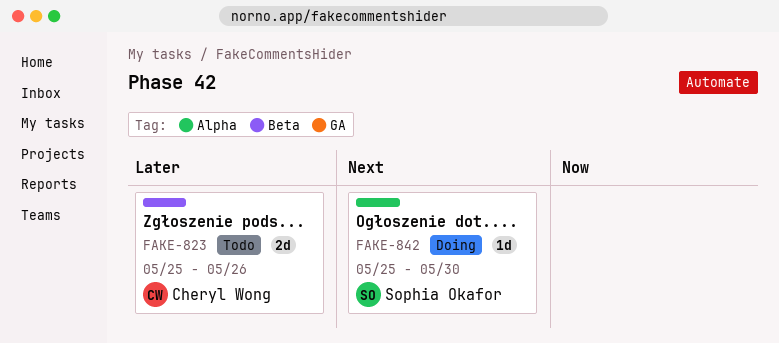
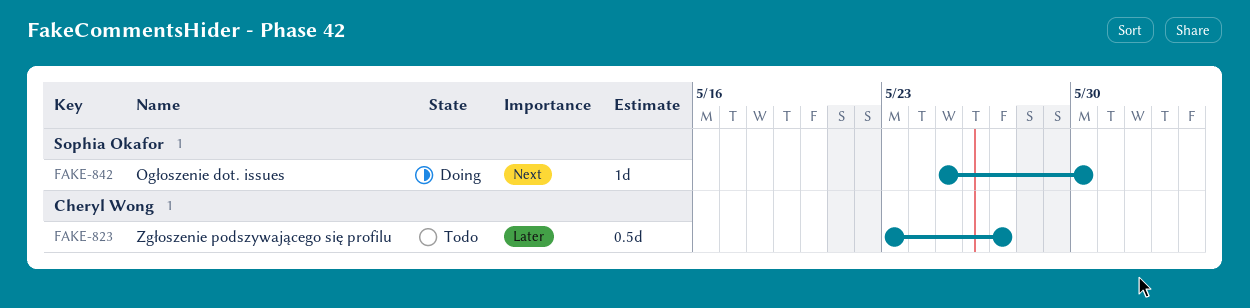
FAKE-823, estimate: 2d -> 0.5d
FAKE-823, start: May 25 -> May 23
FAKE-823, due: May 26 -> May 27

